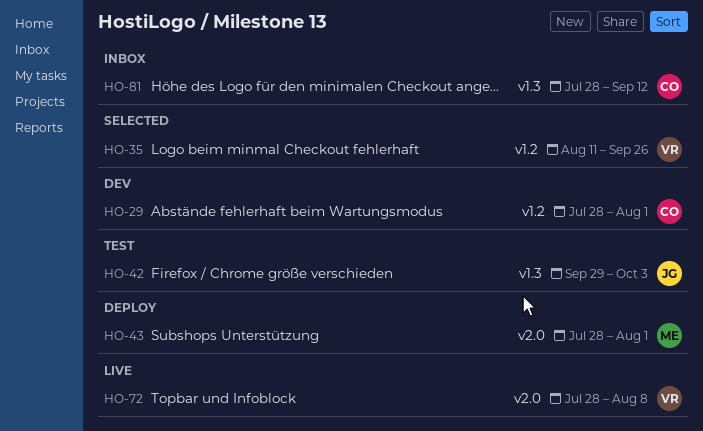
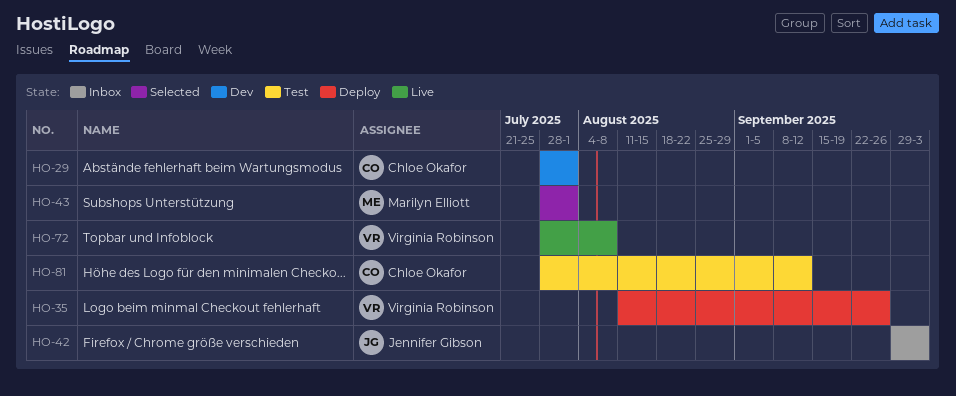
HO-35, status: Selected -> Deploy
HO-42, status: Test -> Inbox
HO-43, status: Deploy -> Selected
HO-81, status: Inbox -> Test

